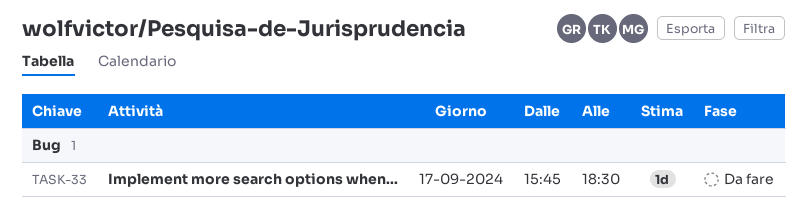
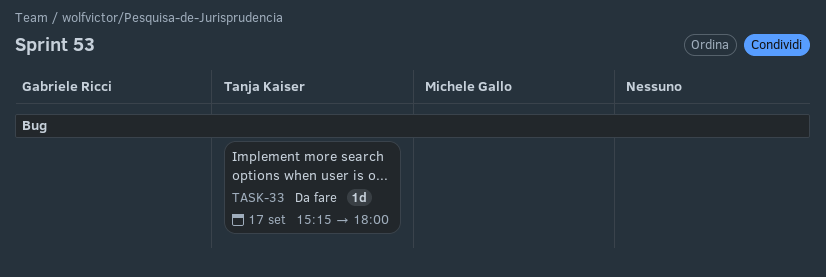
TASK-33, begins: 15:45 -> 15:15
TASK-33, ends: 18:30 -> 18:00

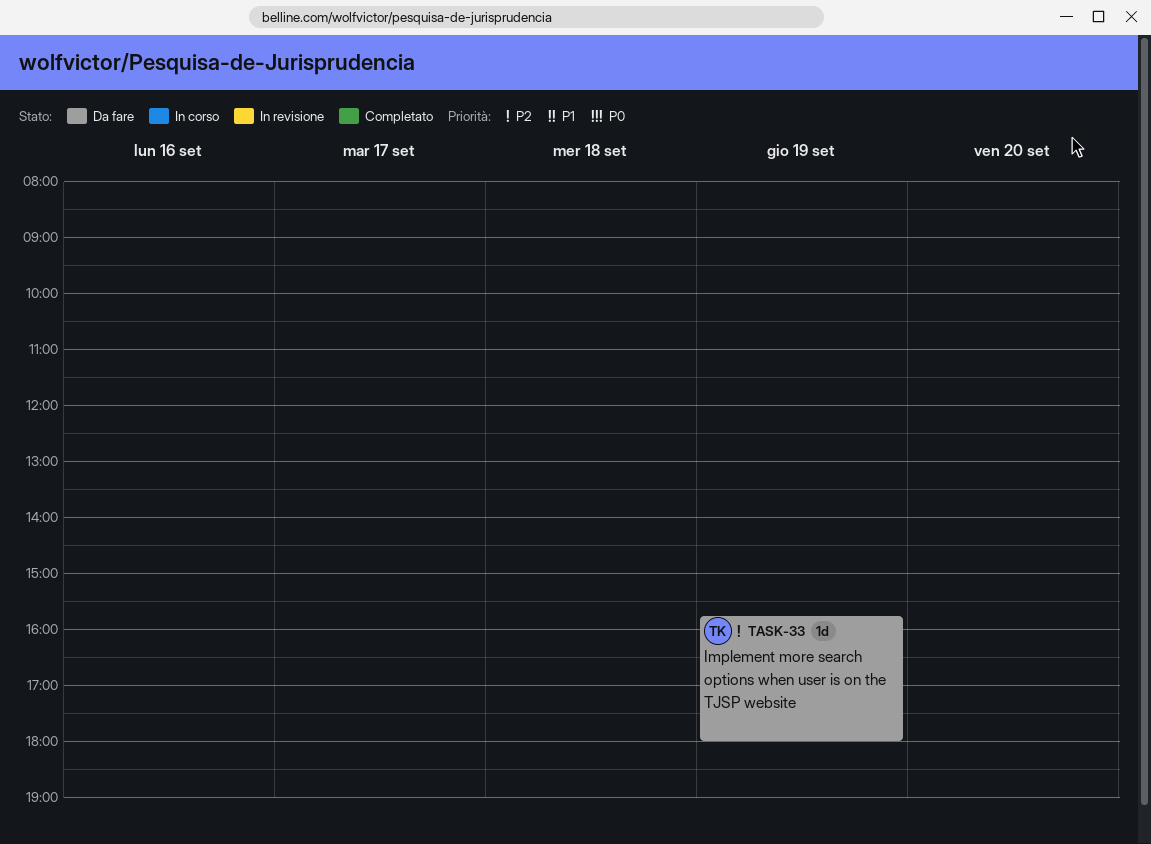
TASK-33, day: Sep 17 -> Sep 19
TASK-33, begins: 15:15 -> 15:45

